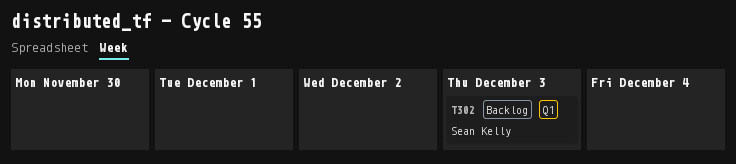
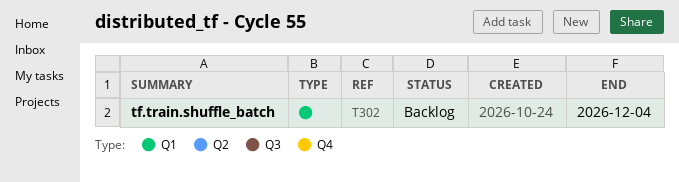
T302, due: Dec 3 -> Dec 4

